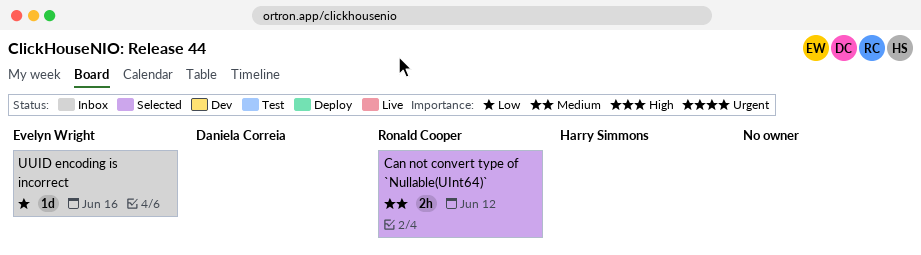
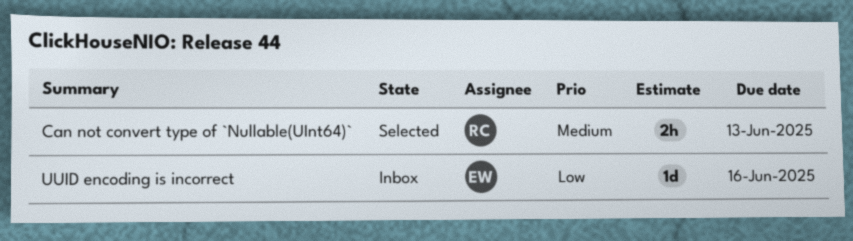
Can not convert type of `Nullable(UInt64)`, due: Jun 12 -> Jun 13

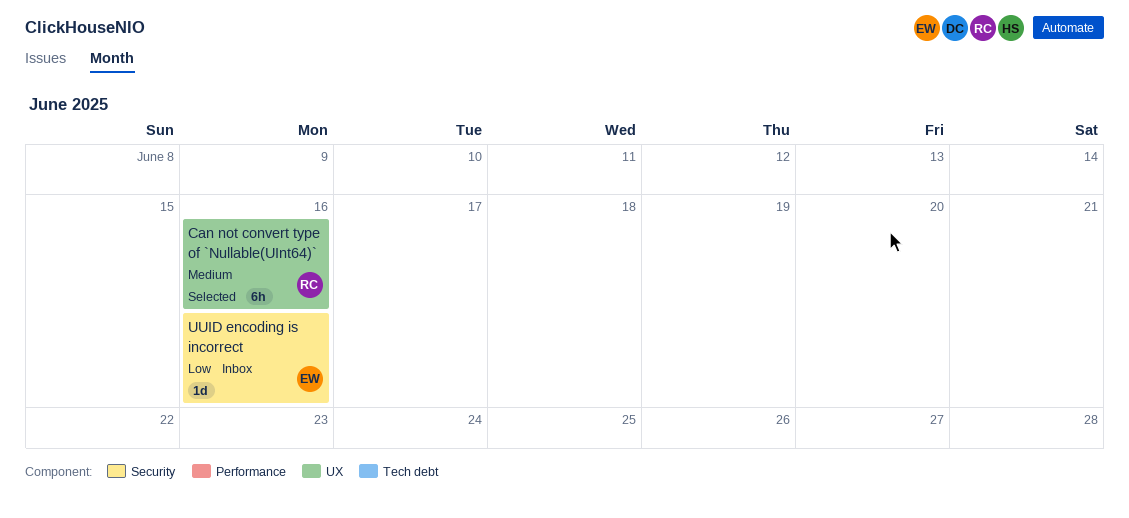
Can not convert type of `Nullable(UInt64)`, estimate: 2h -> 6h
Can not convert type of `Nullable(UInt64)`, due: Jun 13 -> Jun 16

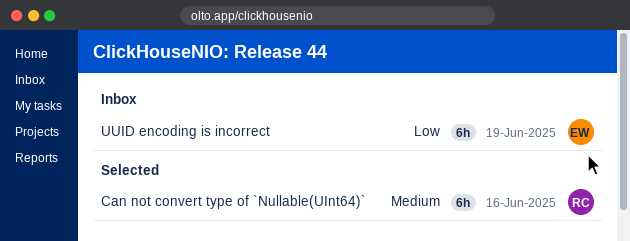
UUID encoding is incorrect, estimate: 1d -> 6h
UUID encoding is incorrect, due: Jun 16 -> Jun 19

